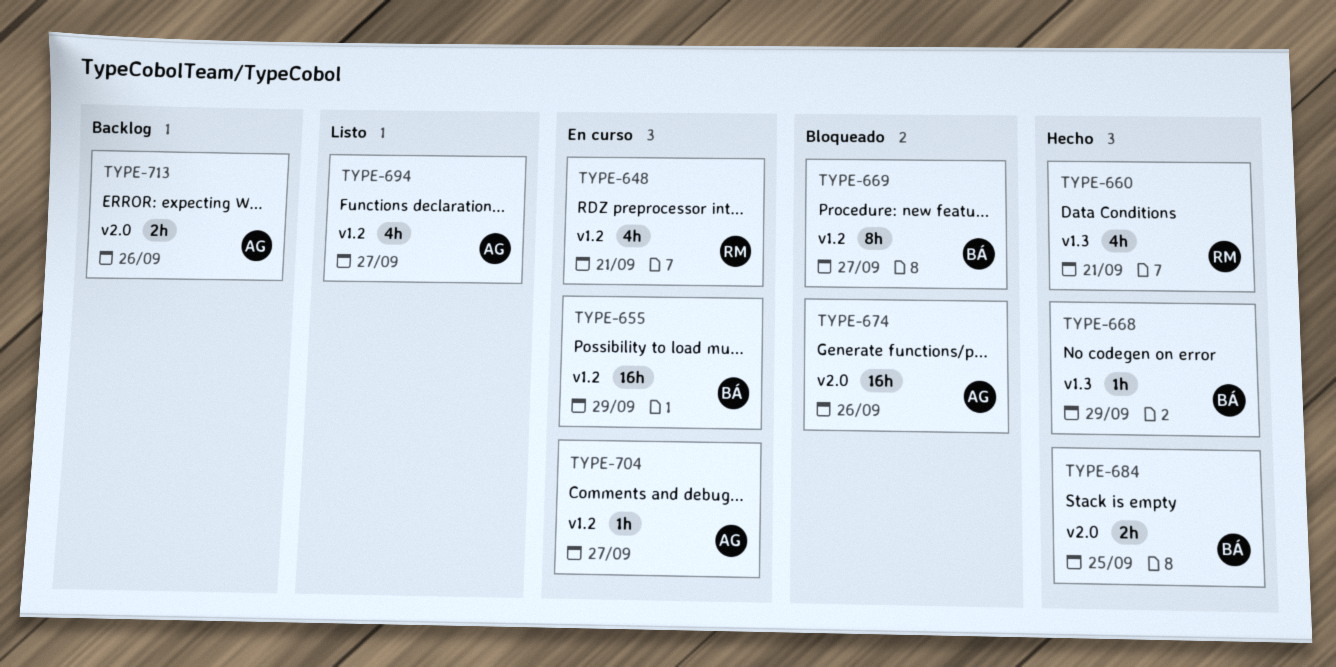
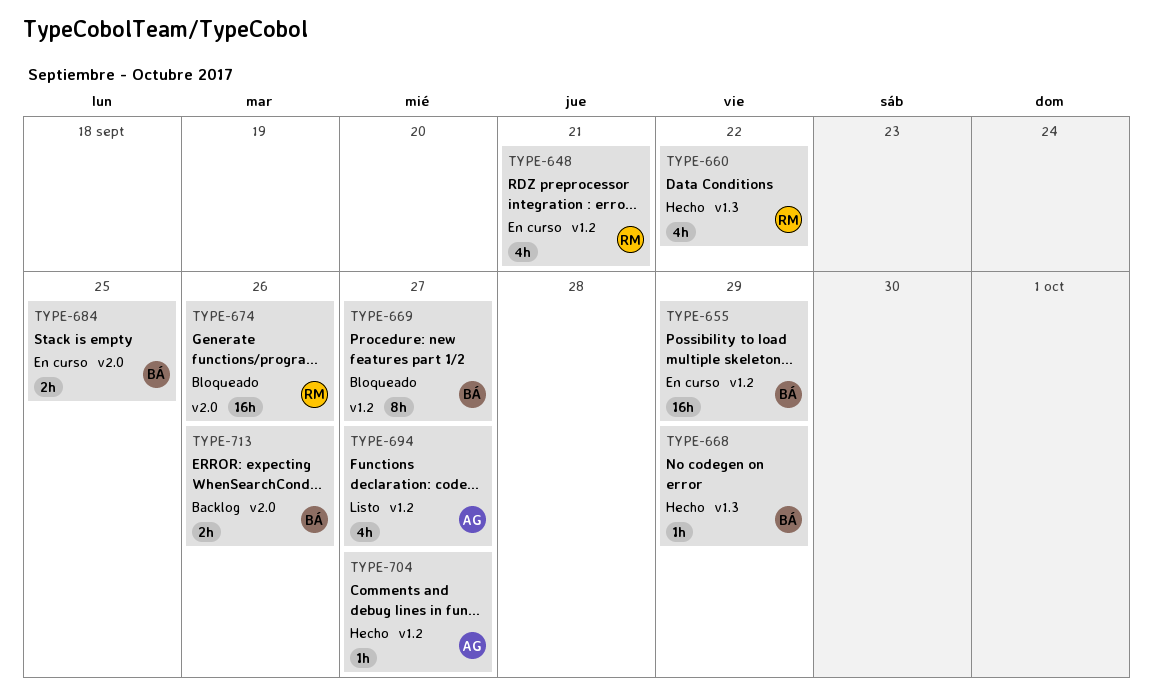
TYPE-660, due: Sep 21 -> Sep 22
TYPE-674, owner: AG -> RM
TYPE-684, status: Hecho -> En curso
TYPE-704, status: En curso -> Hecho
TYPE-713, owner: AG -> BÁ

